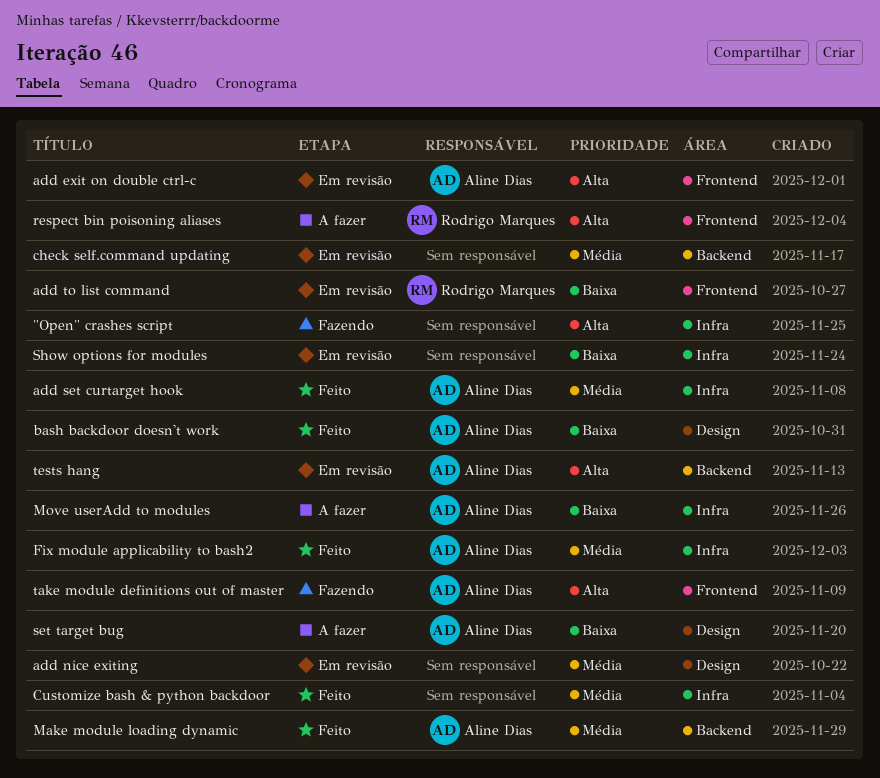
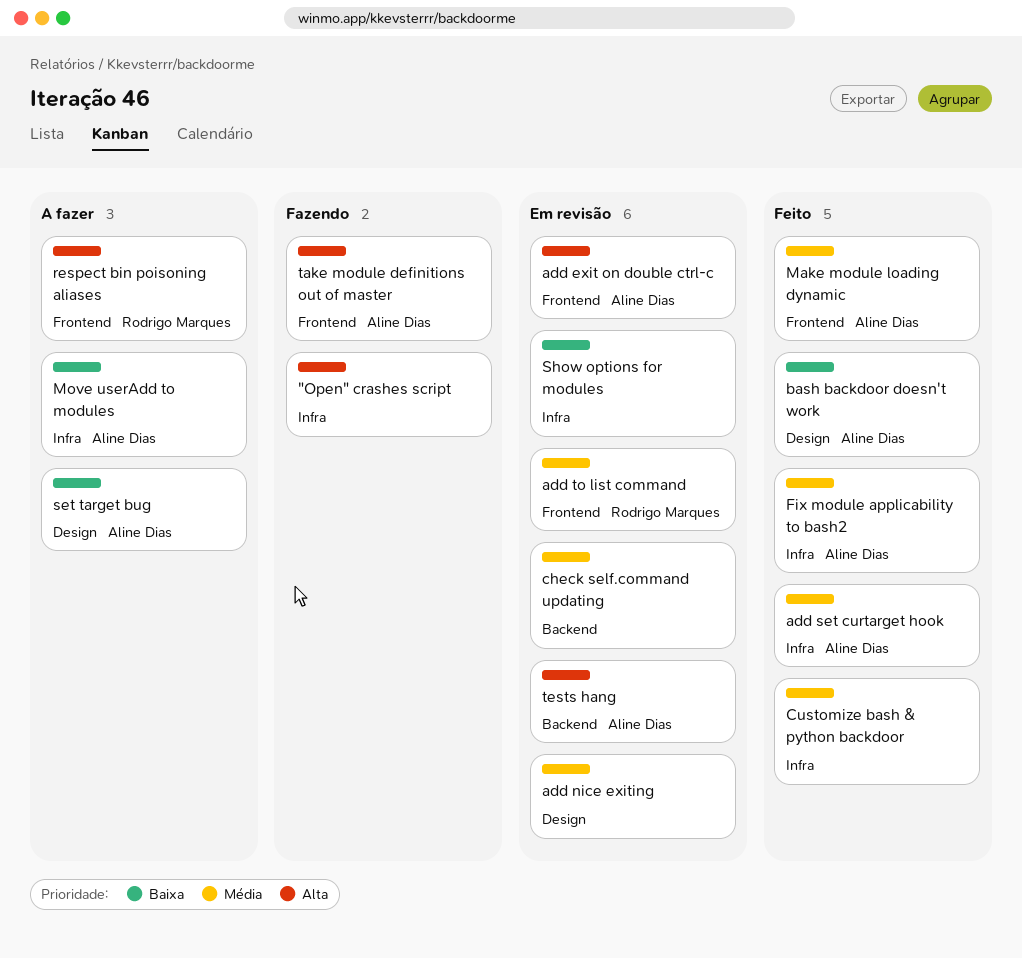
add to list command, priority: Baixa -> Média
Make module loading dynamic, label: Backend -> Frontend

